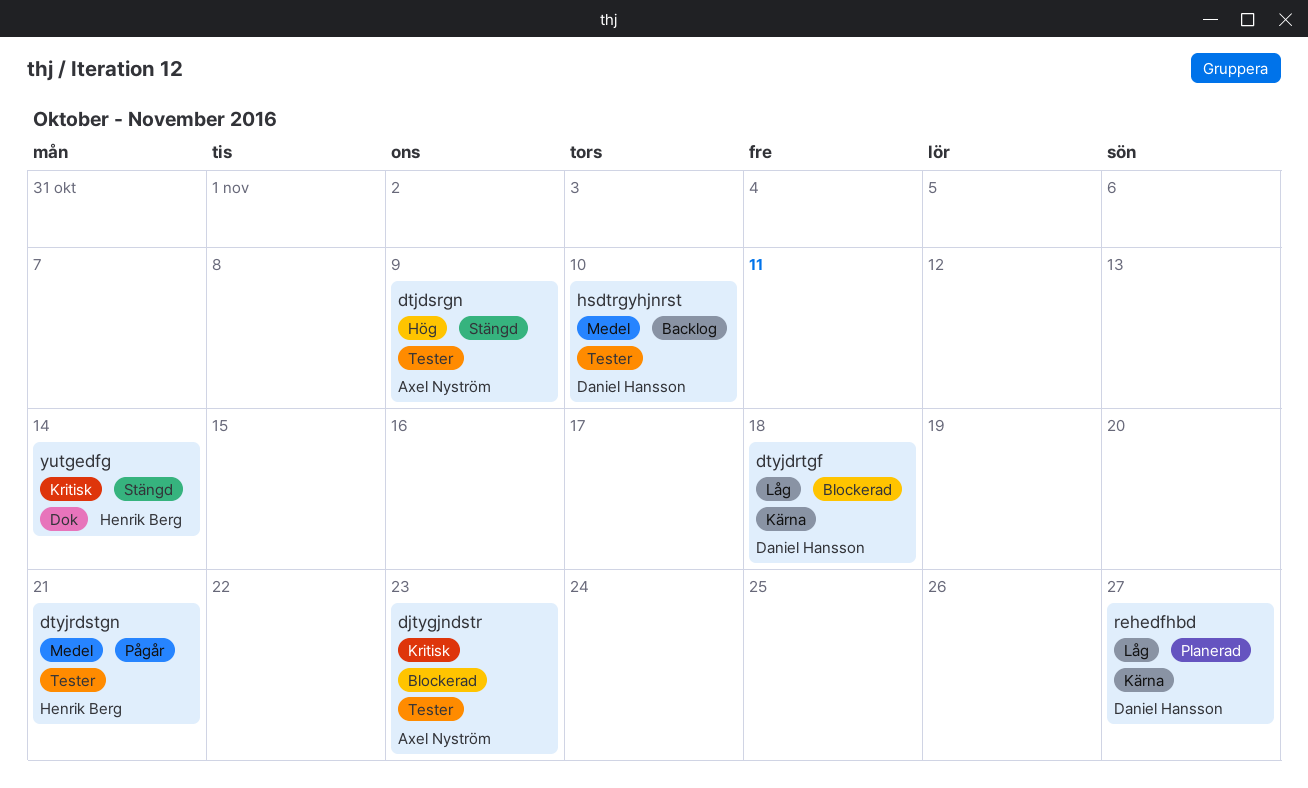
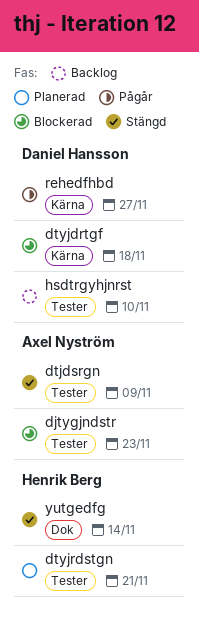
dtyjrdstgn, status: Pågår -> Planerad
rehedfhbd, status: Planerad -> Pågår

